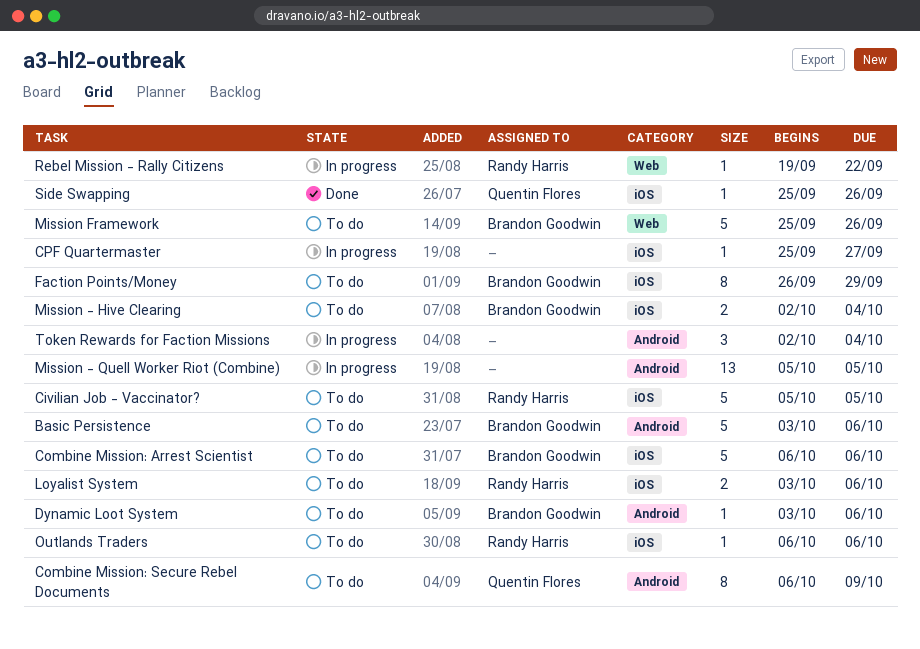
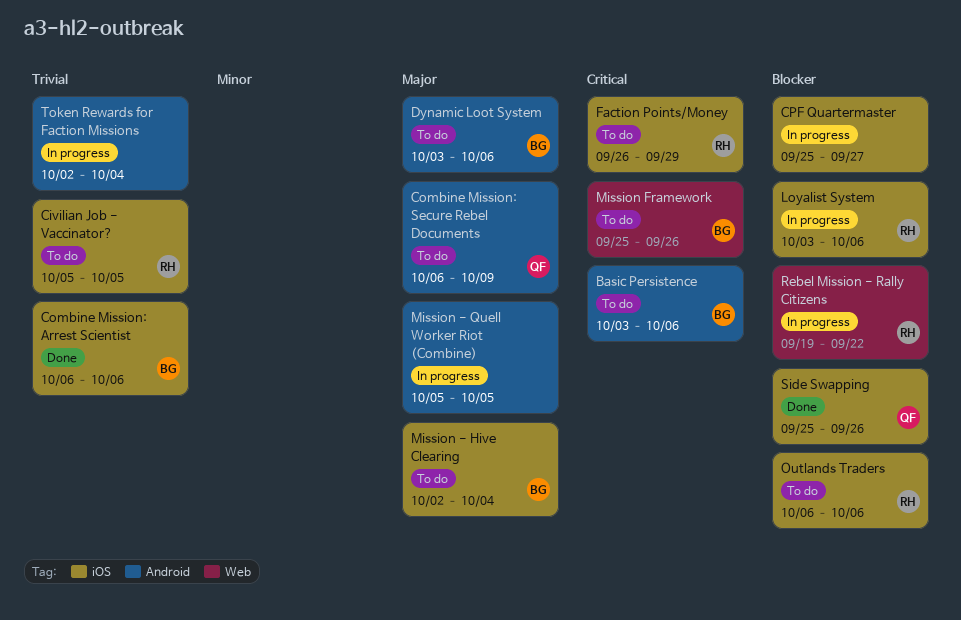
Combine Mission: Arrest Scientist, status: To do -> Done
Faction Points/Money, owner: Brandon Goodwin -> Randy Harris
Loyalist System, status: To do -> In progress

